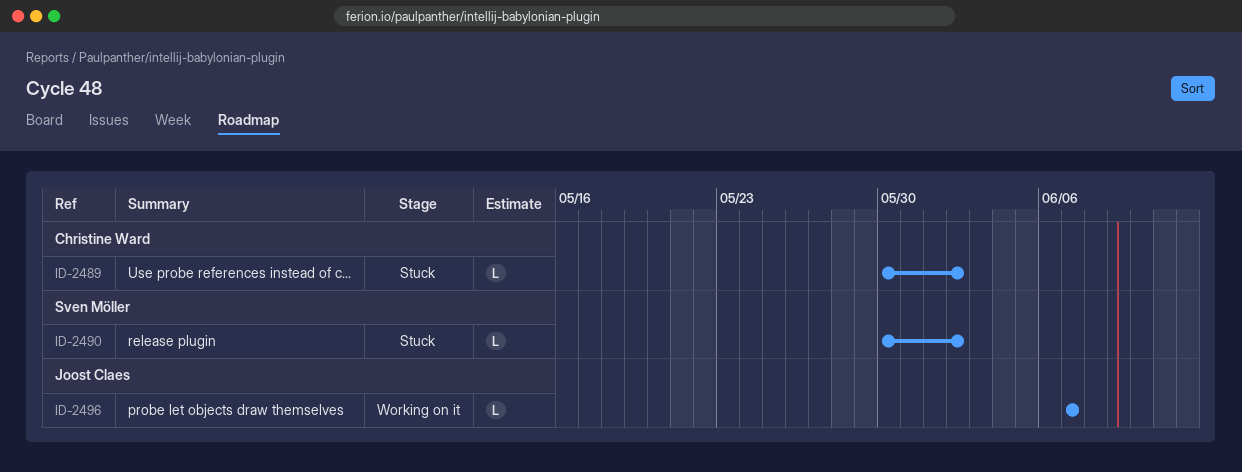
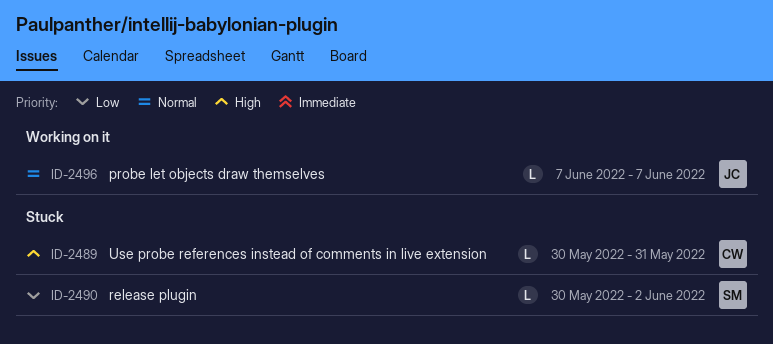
ID-2489, due: Jun 2 -> May 31

